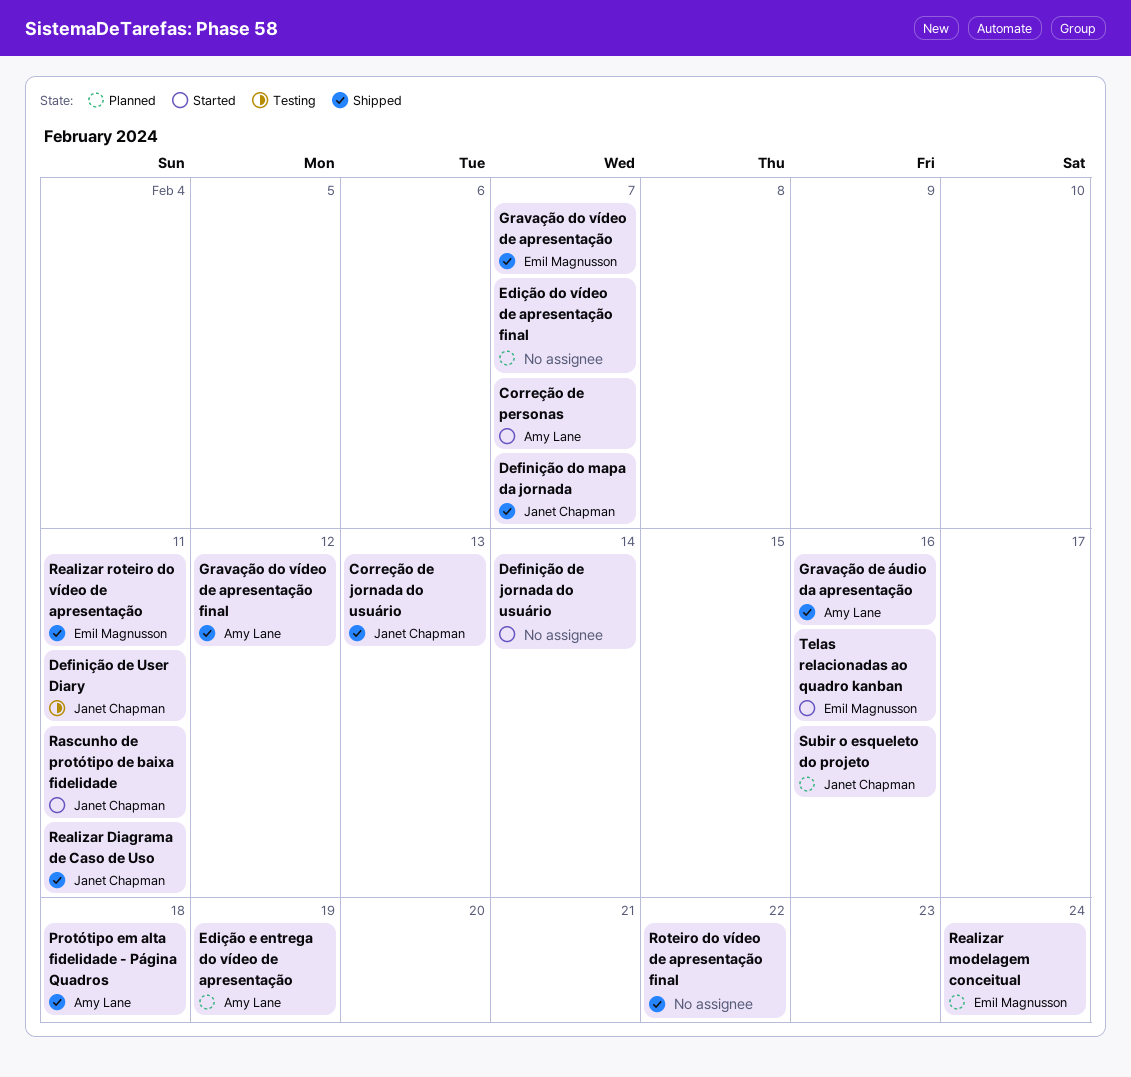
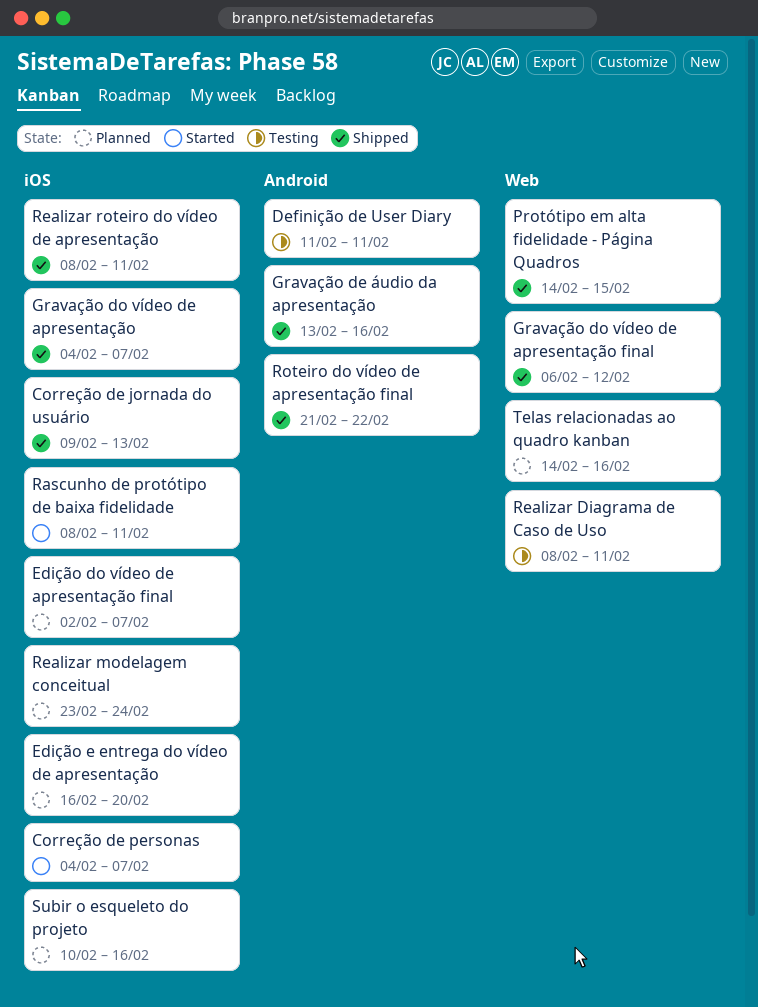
Definição de jornada do usuário: present -> none
Definição do mapa da jornada: present -> none
Edição e entrega do vídeo de apresentação, due: Feb 19 -> Feb 20
Protótipo em alta fidelidade - Página Quadros, due: Feb 18 -> Feb 15
Realizar Diagrama de Caso de Uso, status: Shipped -> Testing
Telas relacionadas ao quadro kanban, status: Started -> Planned

